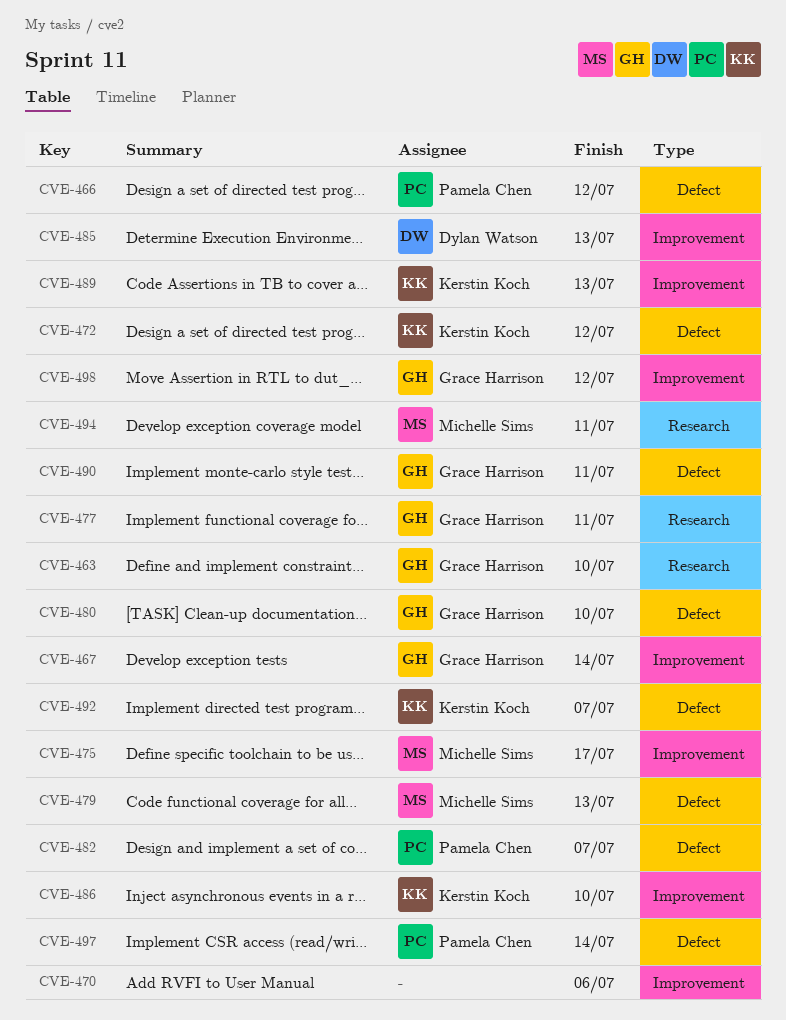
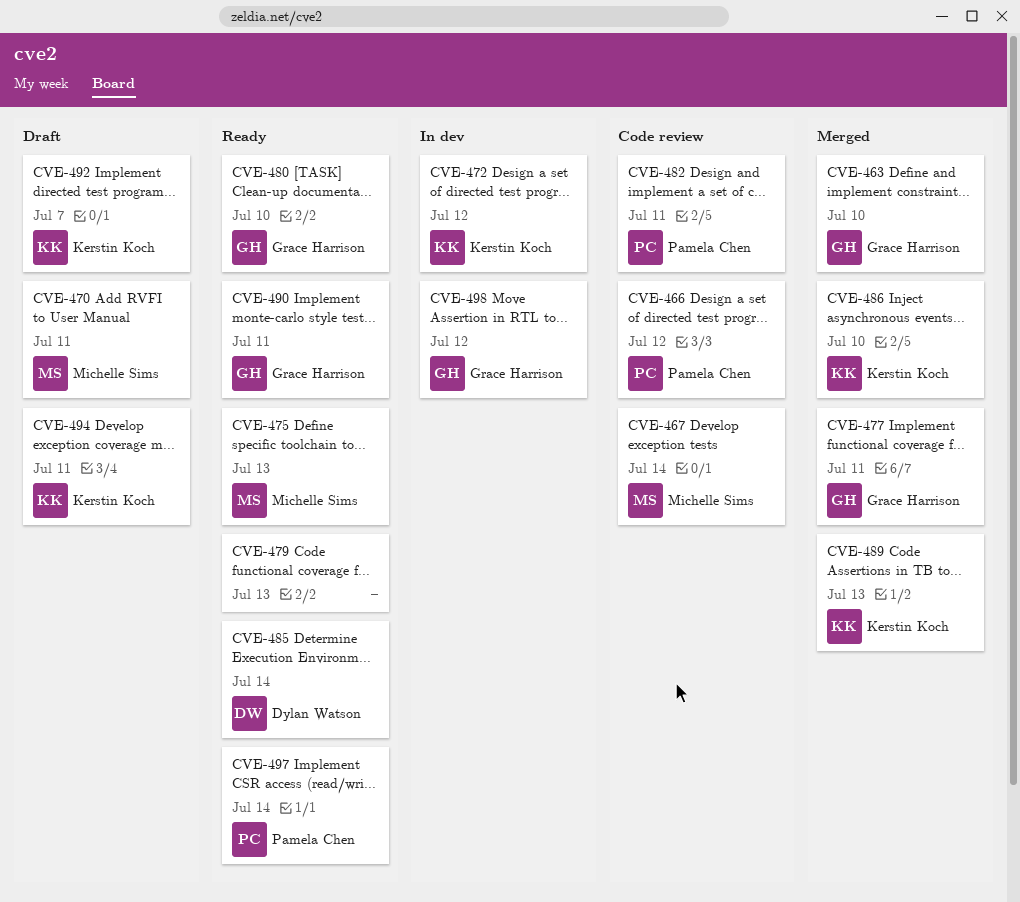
CVE-467, owner: Grace Harrison -> Michelle Sims
CVE-470, owner: none -> Michelle Sims
CVE-470, due: Jul 6 -> Jul 11
CVE-475, due: Jul 17 -> Jul 13
CVE-479, owner: Michelle Sims -> none
CVE-482, due: Jul 7 -> Jul 11
CVE-485, due: Jul 13 -> Jul 14
CVE-494, owner: Michelle Sims -> Kerstin Koch

